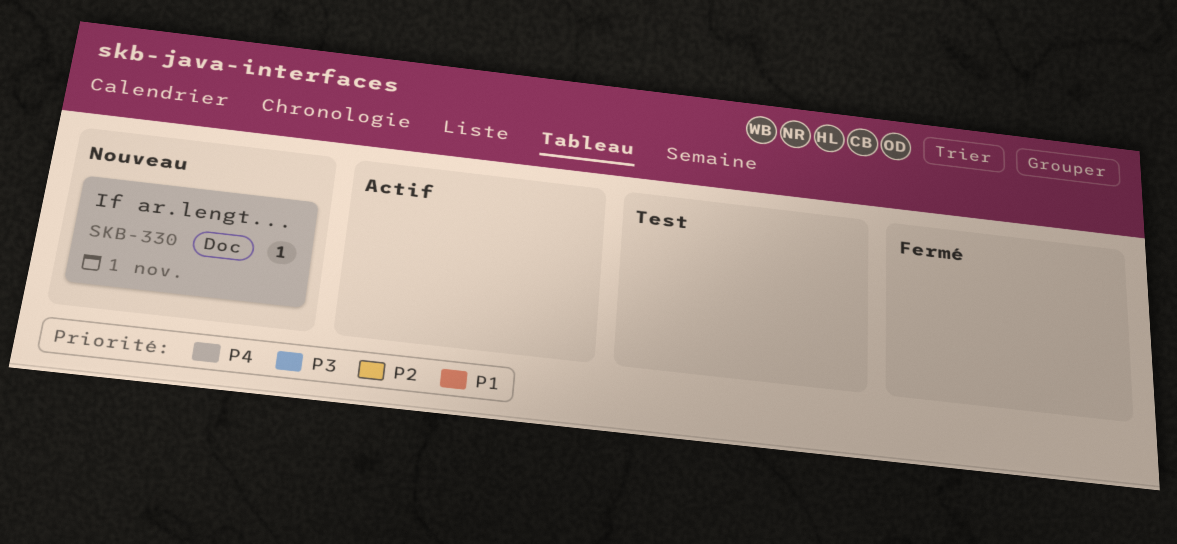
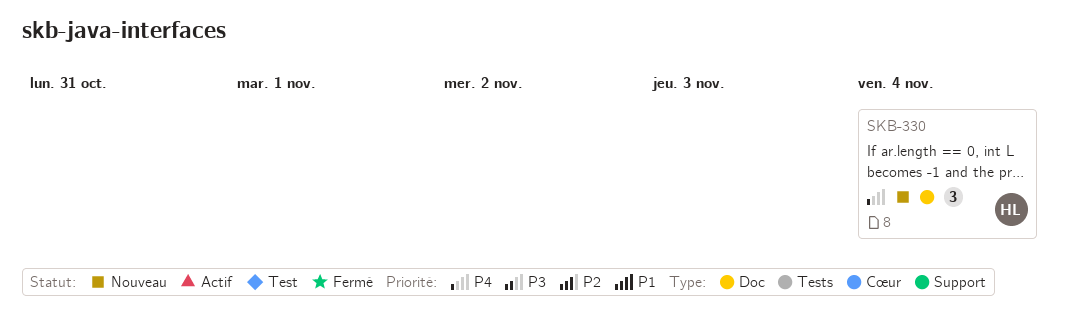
SKB-330, estimate: 1 -> 3
SKB-330, due: Nov 1 -> Nov 4

